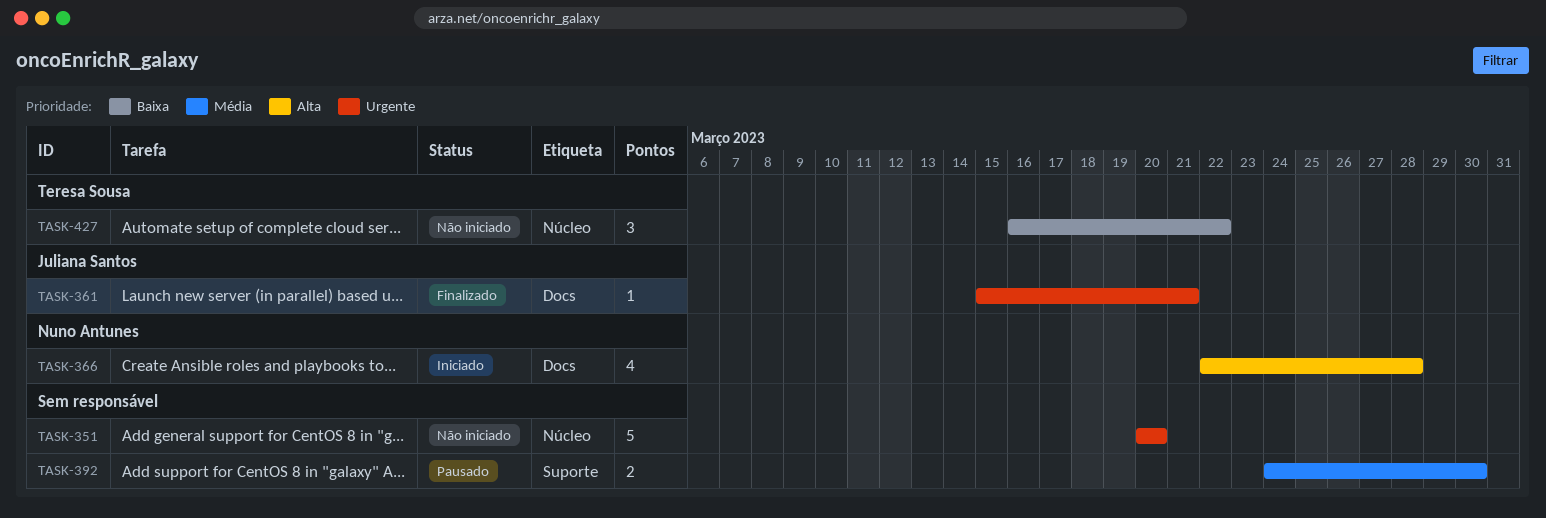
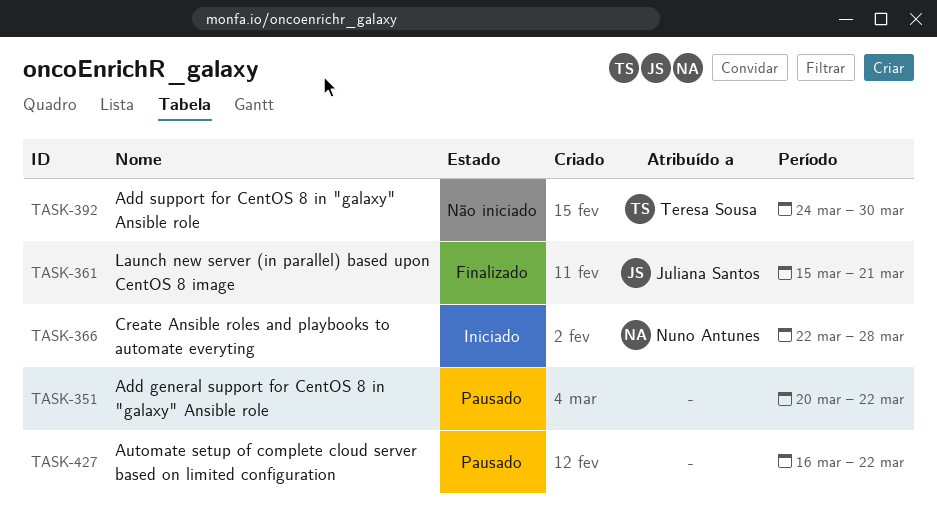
TASK-351, status: Não iniciado -> Pausado
TASK-351, due: Mar 20 -> Mar 22
TASK-392, status: Pausado -> Não iniciado
TASK-392, owner: none -> Teresa Sousa
TASK-427, status: Não iniciado -> Pausado
TASK-427, owner: Teresa Sousa -> none

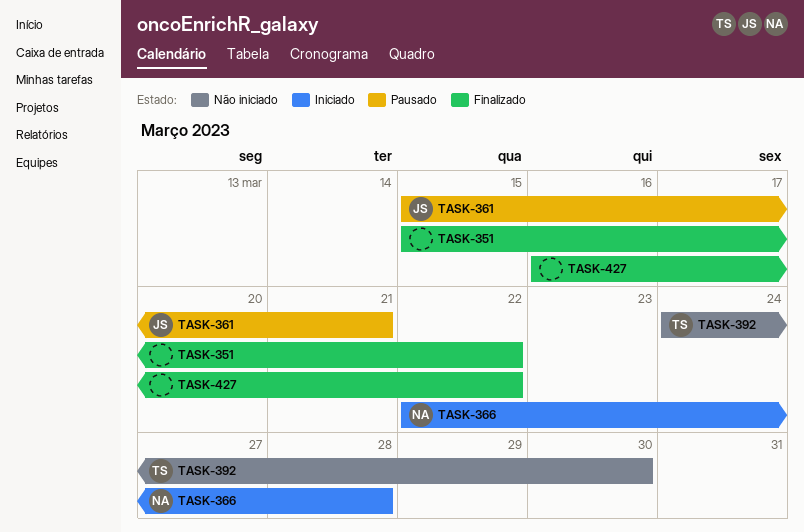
TASK-351, status: Pausado -> Finalizado
TASK-351, start: Mar 20 -> Mar 15
TASK-361, status: Finalizado -> Pausado
TASK-427, status: Pausado -> Finalizado

